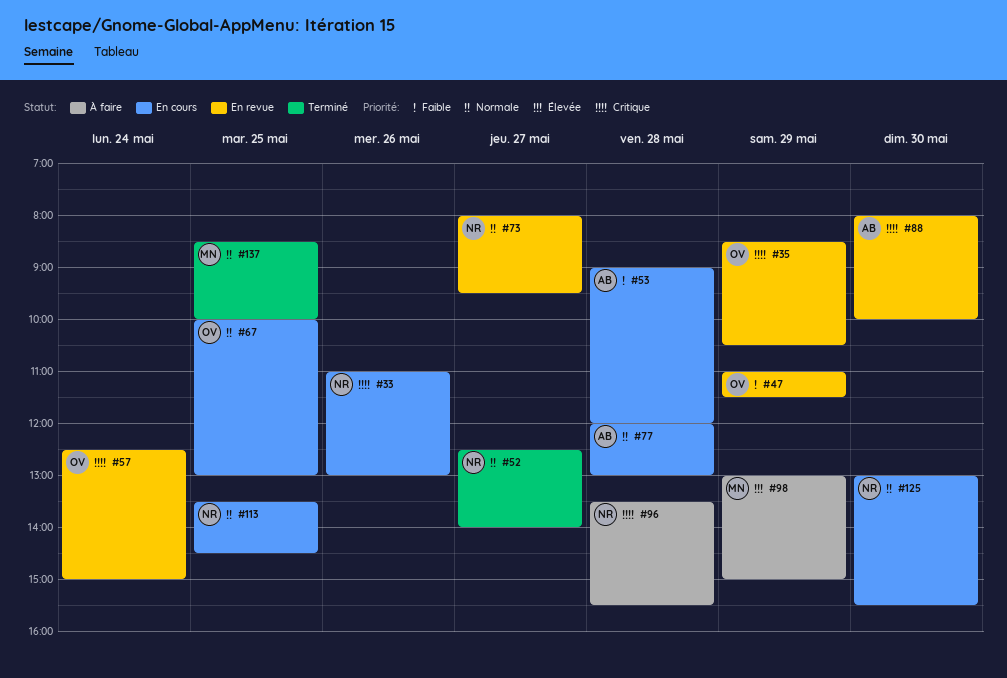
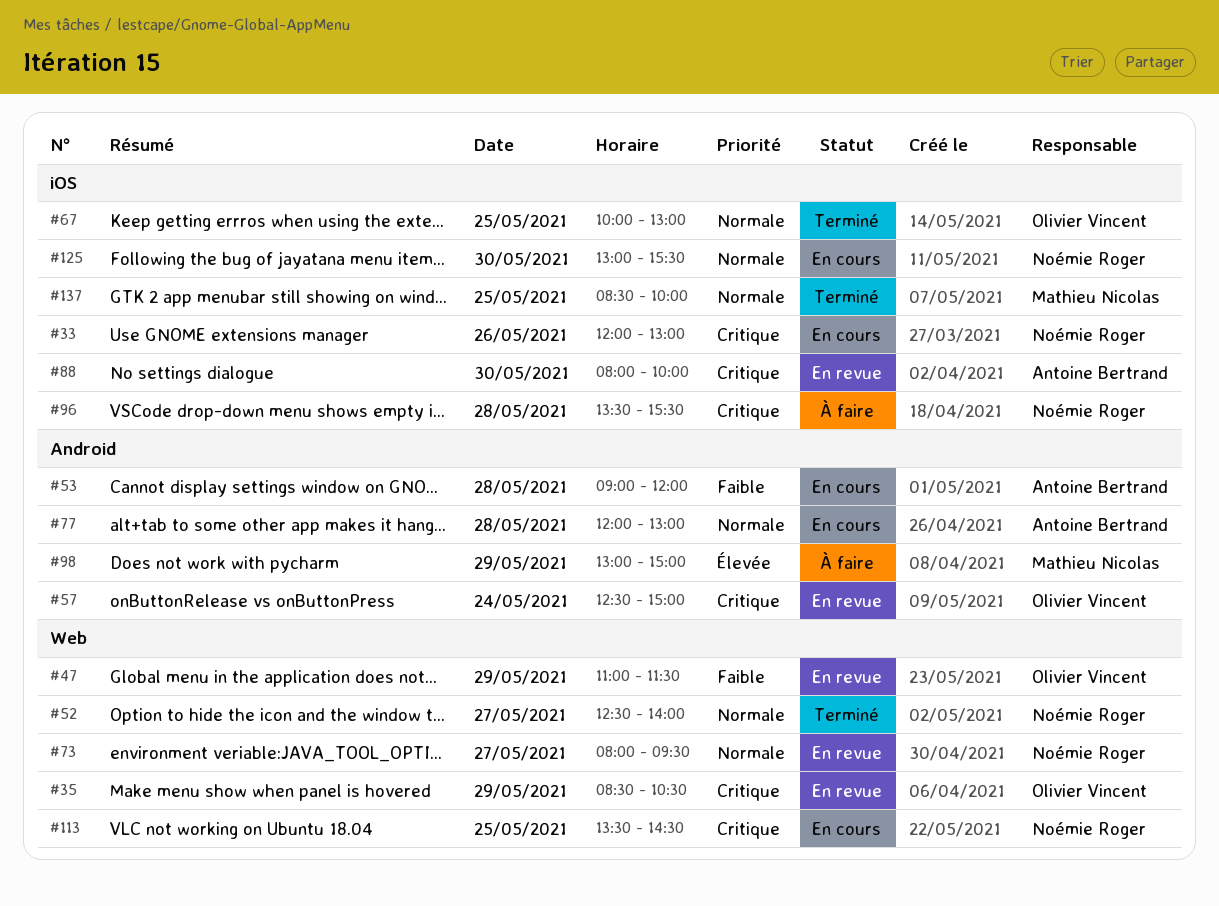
#33, begins: 11:00 -> 12:00
#67, status: En cours -> Terminé
#113, priority: Normale -> Critique

